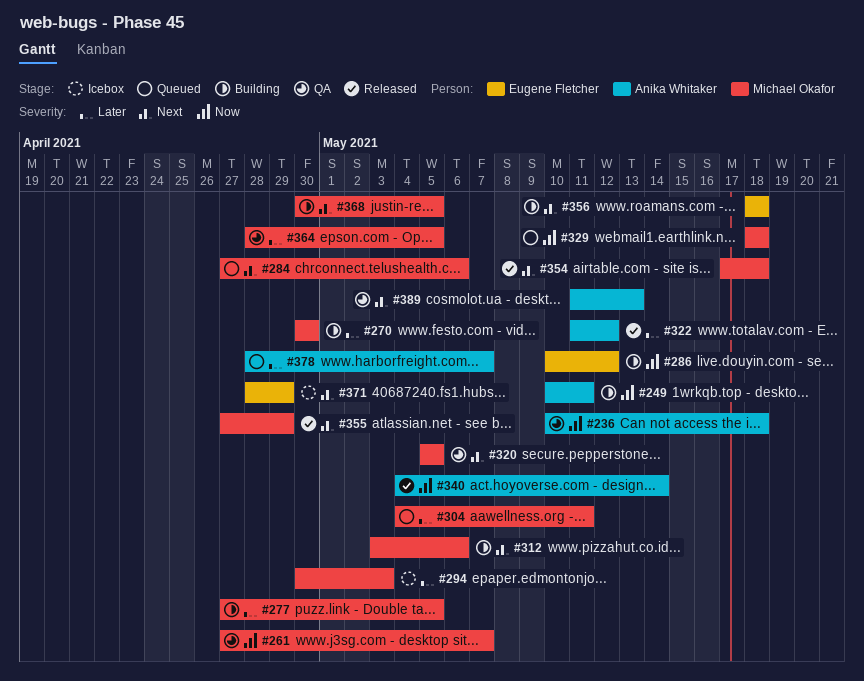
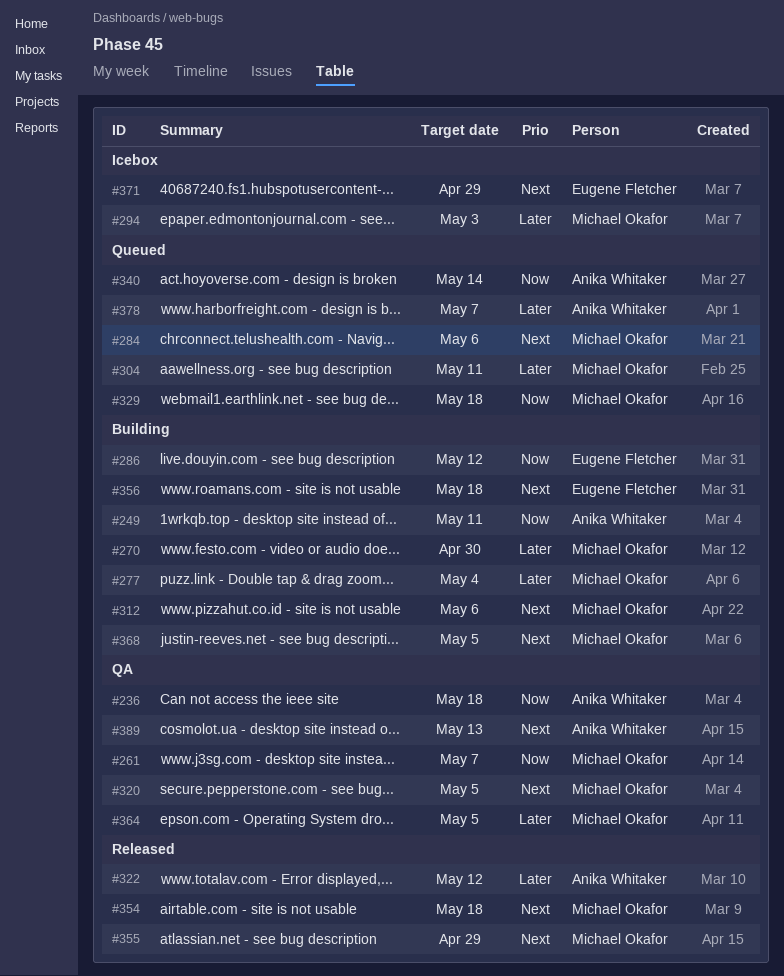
#277, due: May 5 -> May 4
#340, status: Released -> Queued

